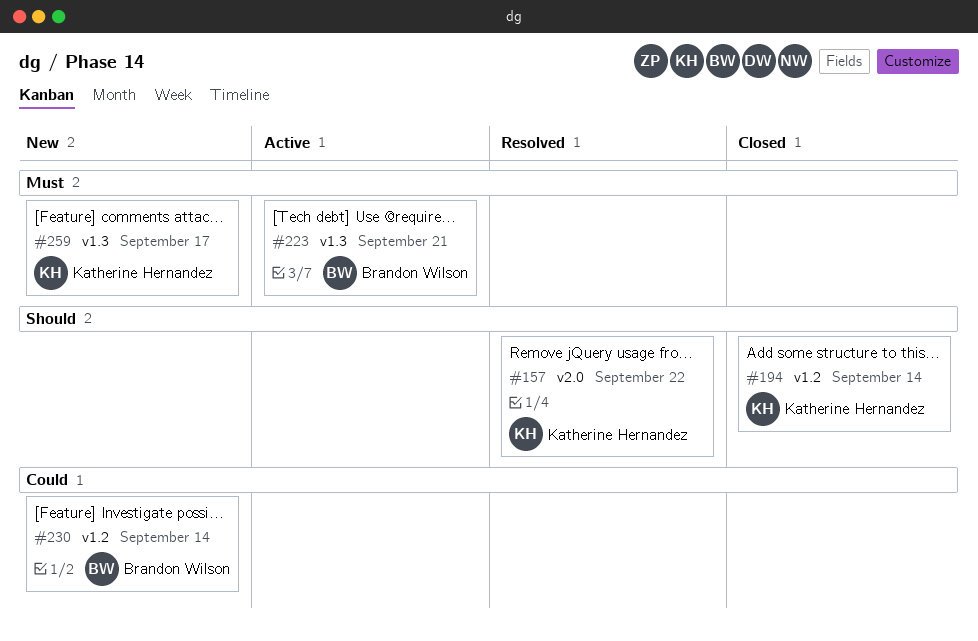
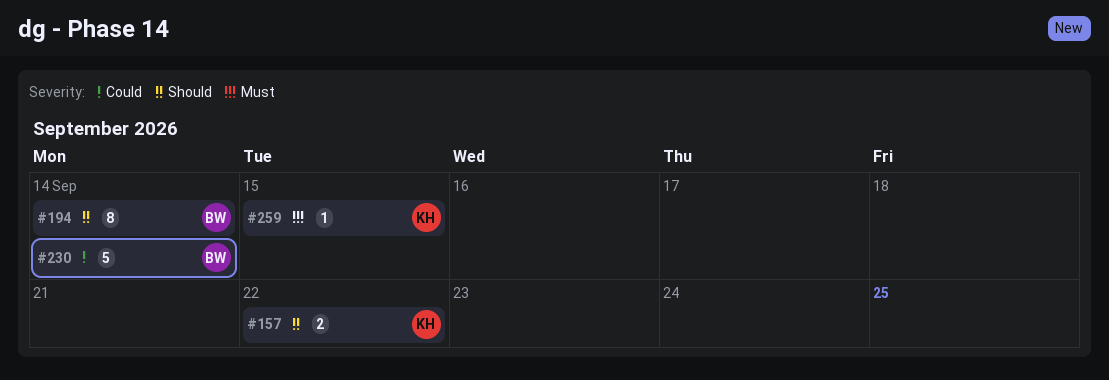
#194, owner: Katherine Hernandez -> Brandon Wilson
#223: present -> none
#259, due: Sep 17 -> Sep 15

